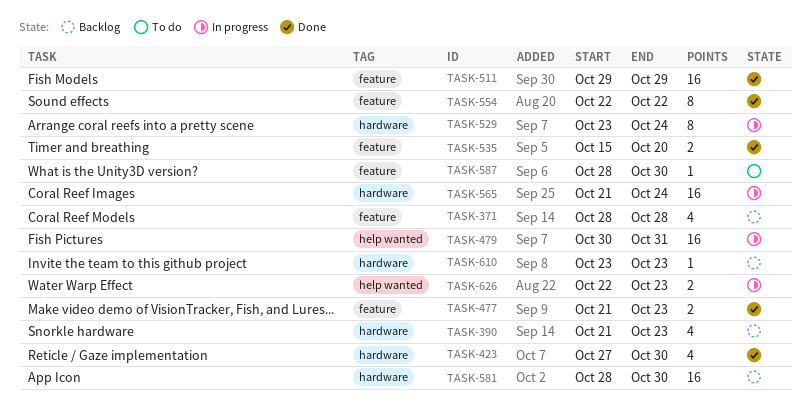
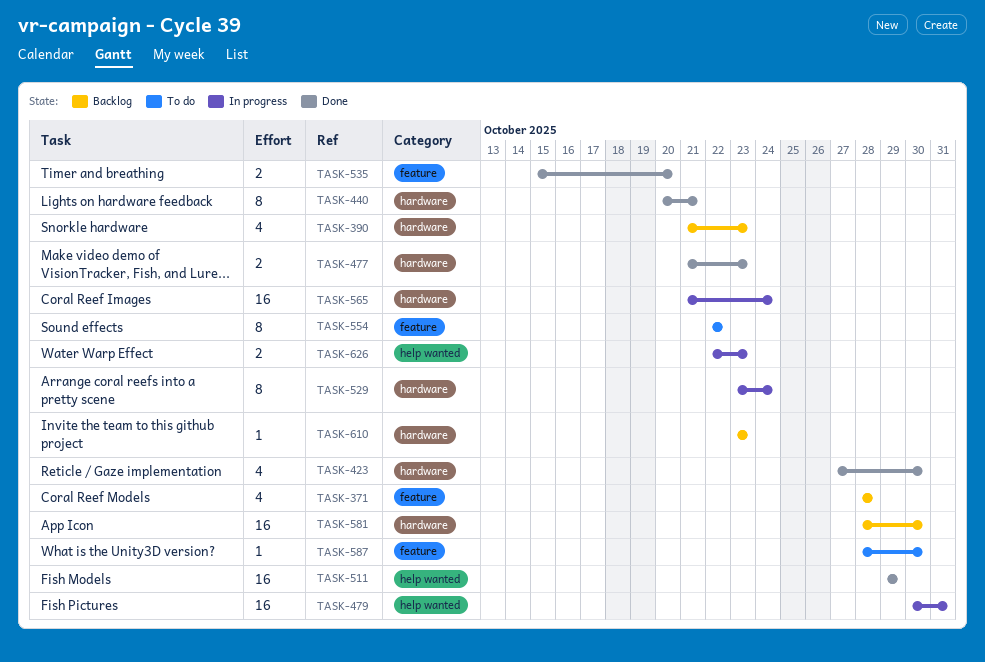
TASK-440: none -> present
TASK-477, label: feature -> hardware
TASK-511, label: feature -> help wanted
TASK-554, status: Done -> To do

